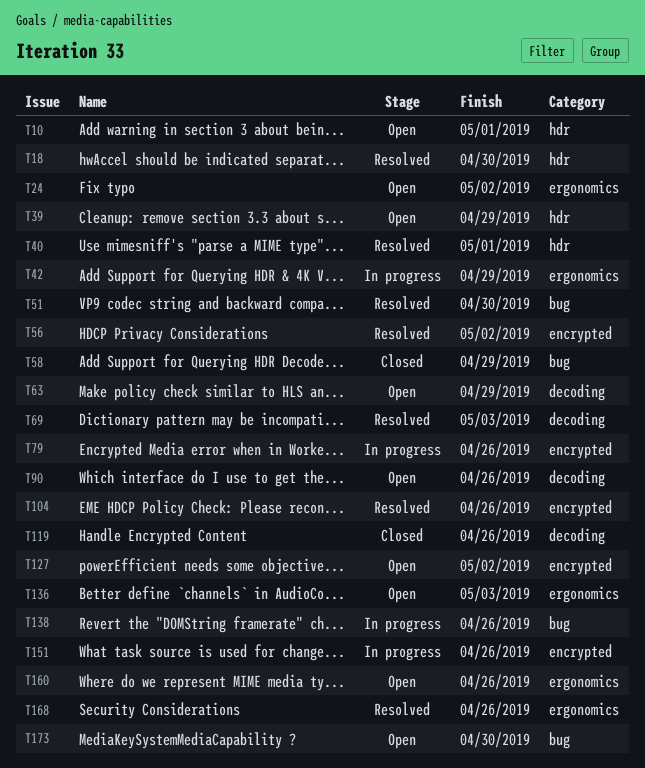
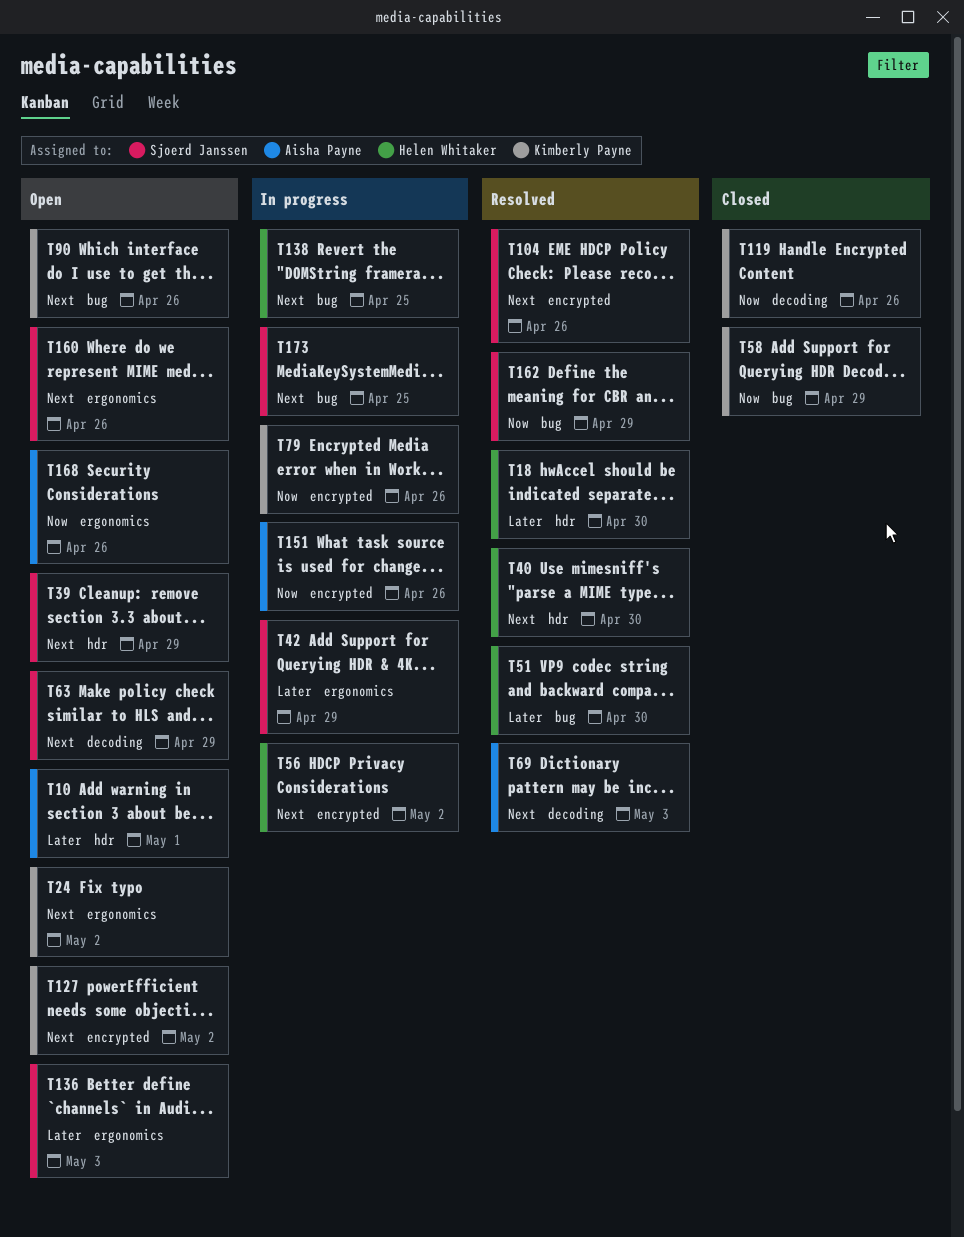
T40, due: May 1 -> Apr 30
T56, status: Resolved -> In progress
T90, label: decoding -> bug
T138, due: Apr 26 -> Apr 25
T162: none -> present
T168, status: Resolved -> Open
T173, status: Open -> In progress
T173, due: Apr 30 -> Apr 25

